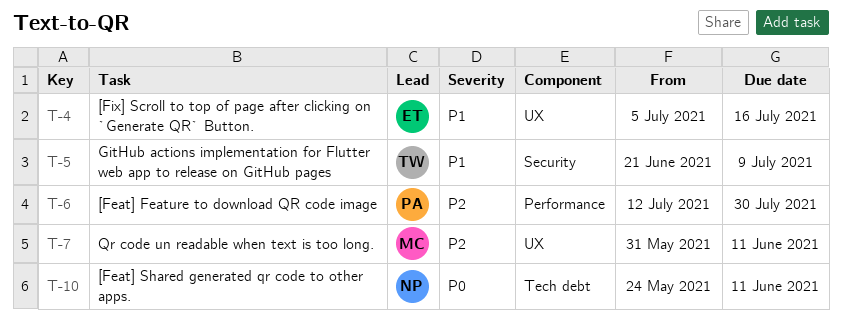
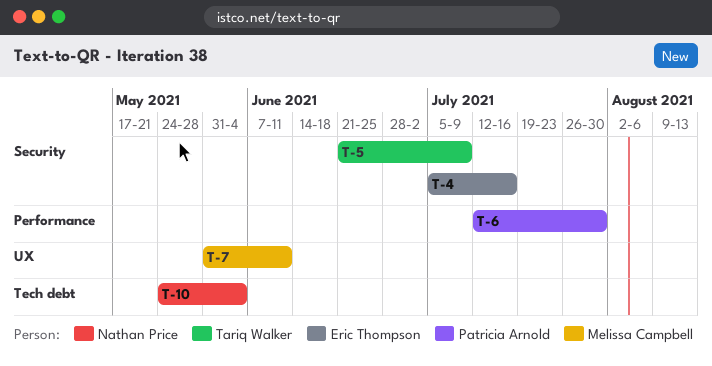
T-4, label: UX -> Security
T-10, due: Jun 11 -> Jun 4

